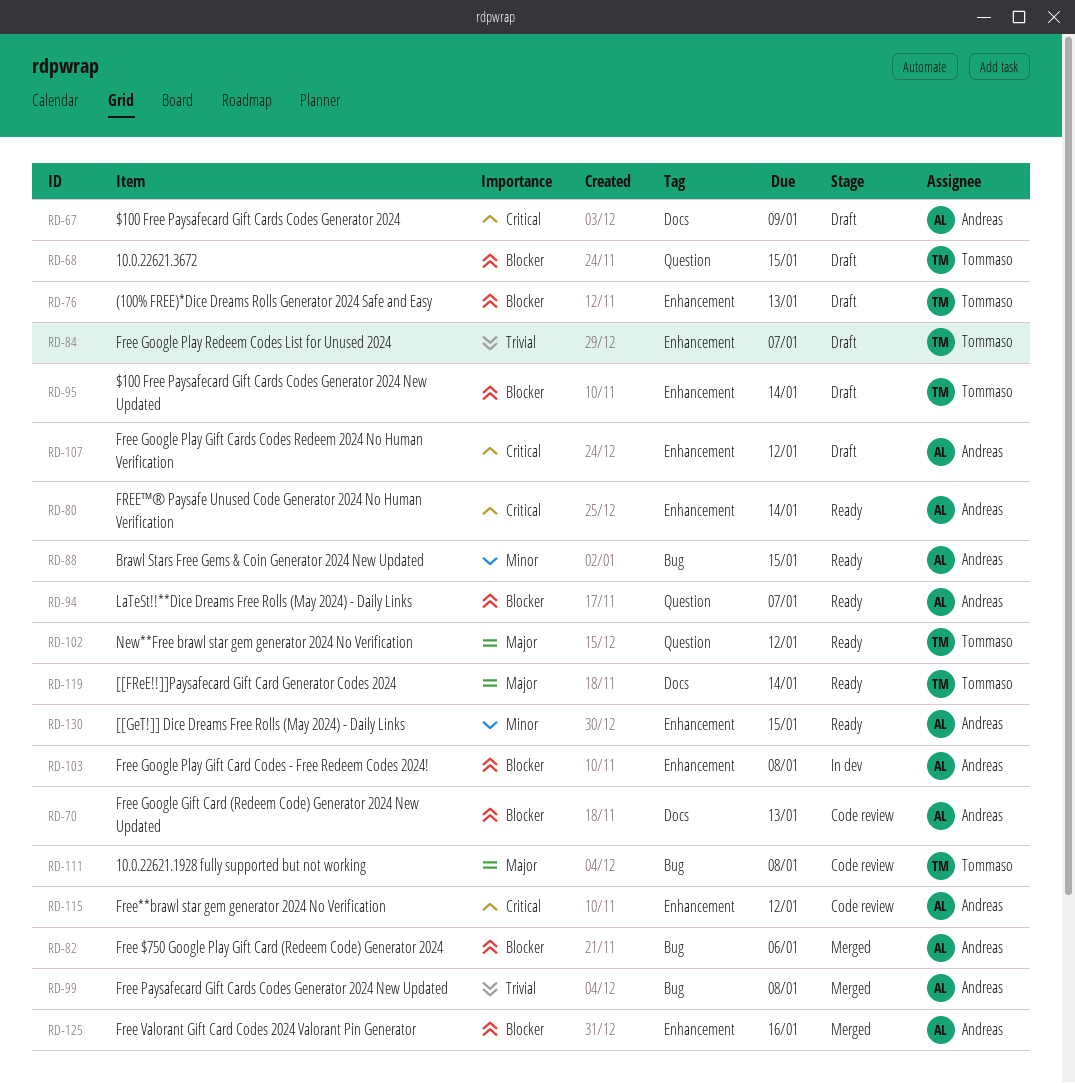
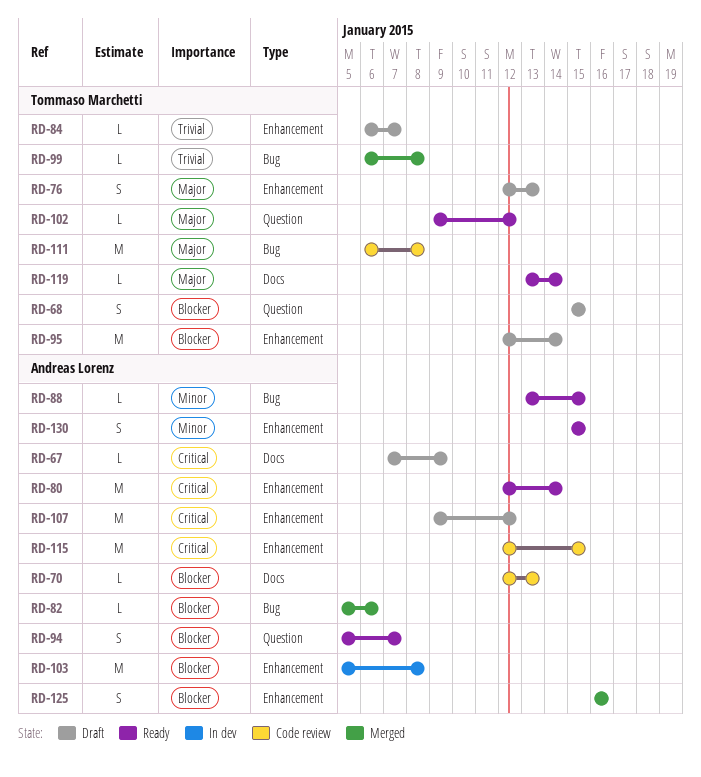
RD-76, priority: Blocker -> Major
RD-99, owner: Andreas Lorenz -> Tommaso Marchetti
RD-115, due: Jan 12 -> Jan 15

